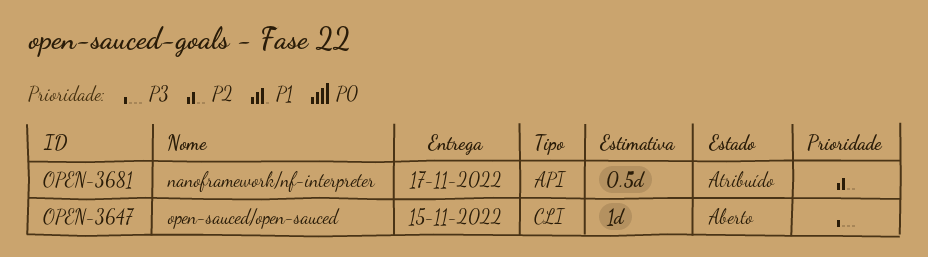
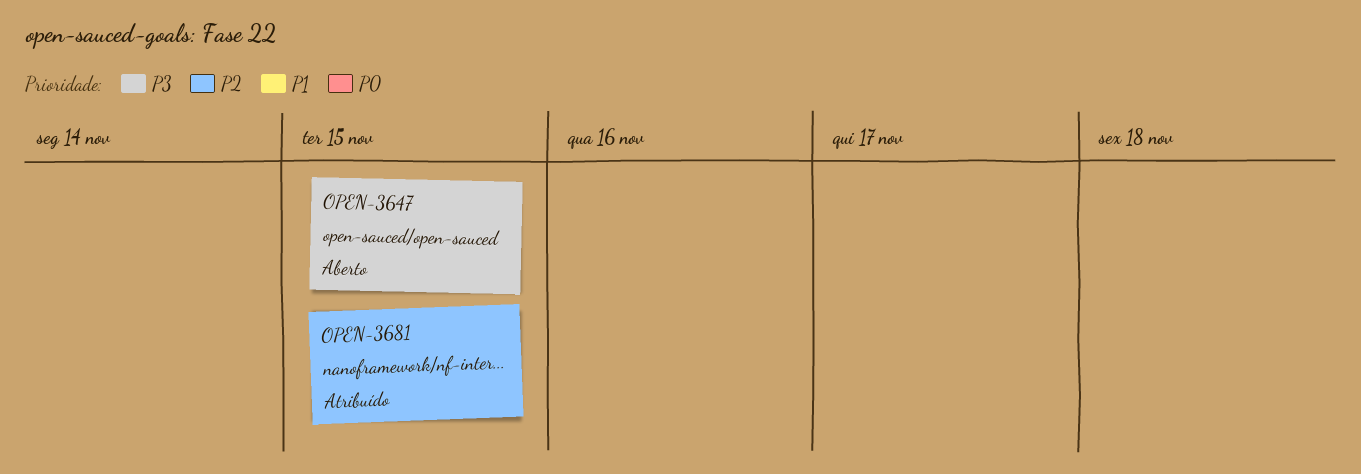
OPEN-3681, due: Nov 17 -> Nov 15

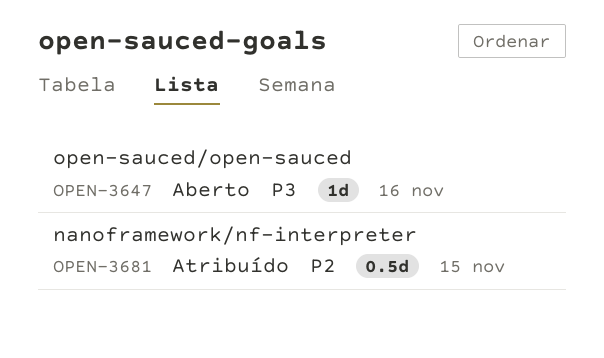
OPEN-3647, due: Nov 15 -> Nov 16

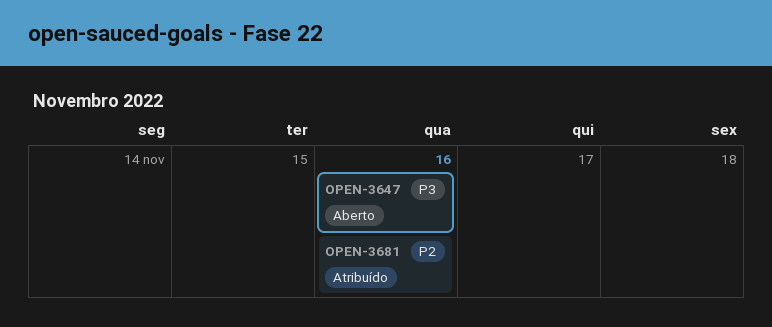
OPEN-3681, due: Nov 15 -> Nov 16

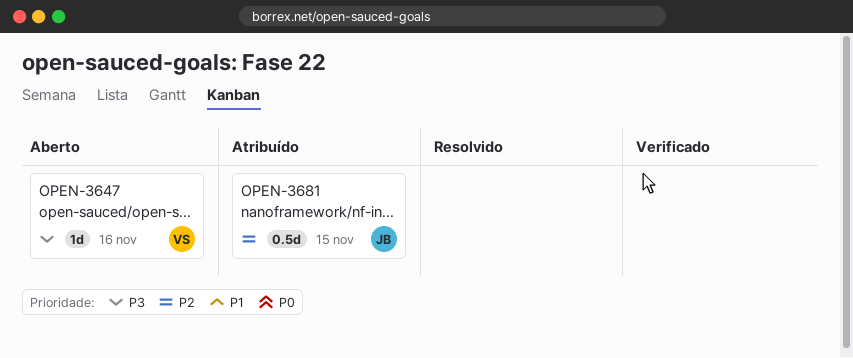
OPEN-3681, due: Nov 16 -> Nov 15

